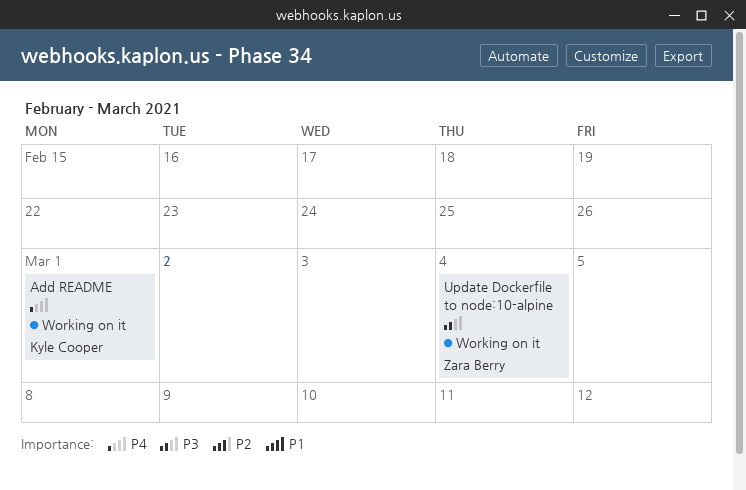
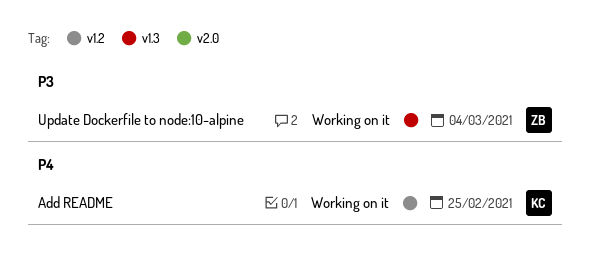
Add README, due: Mar 1 -> Feb 25

